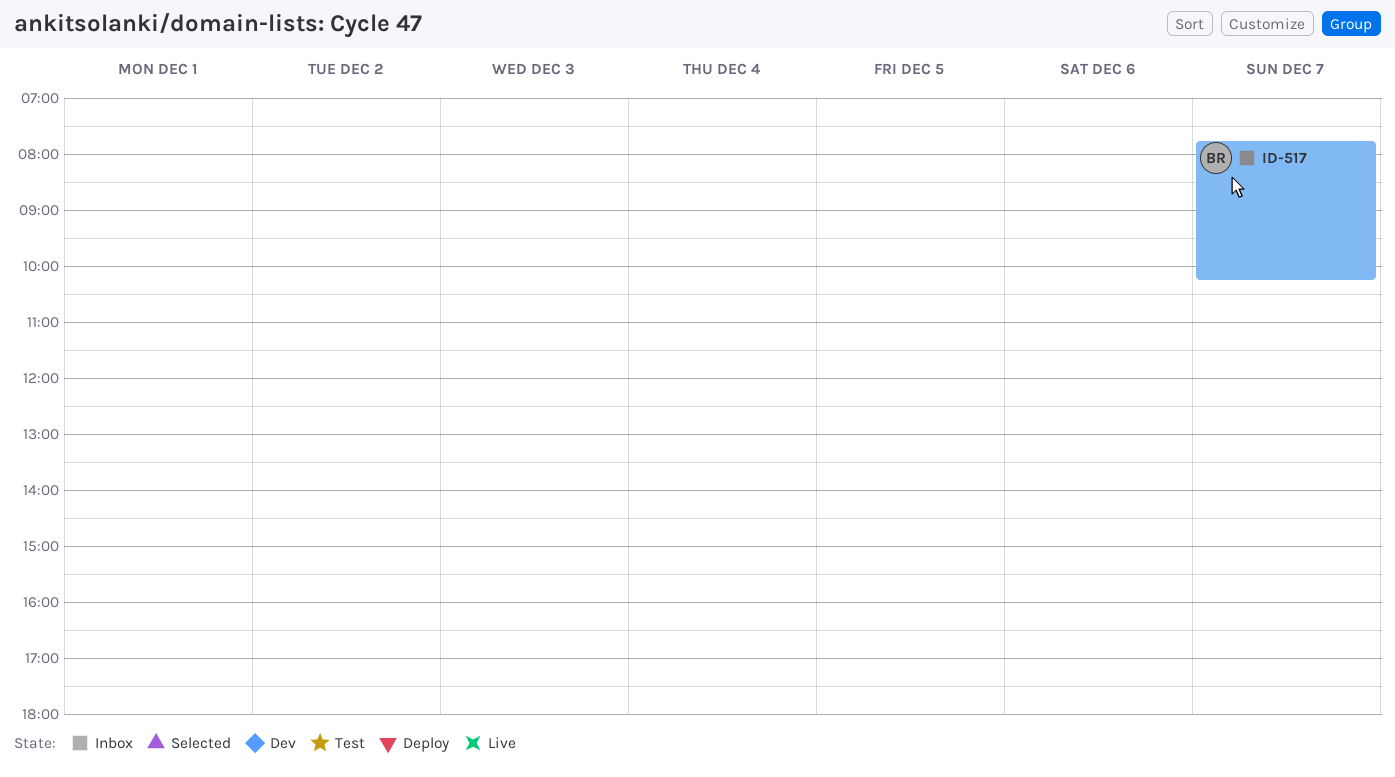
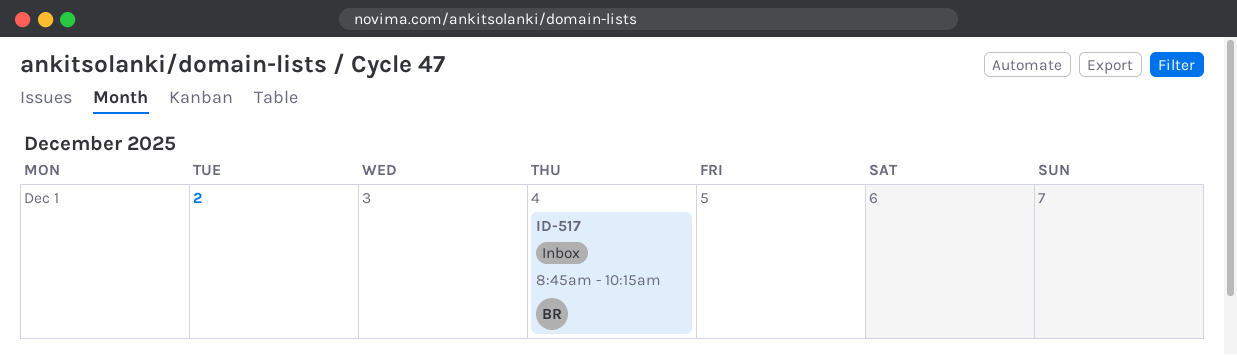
ID-517, day: Dec 7 -> Dec 4
ID-517, begins: 07:45 -> 08:45

